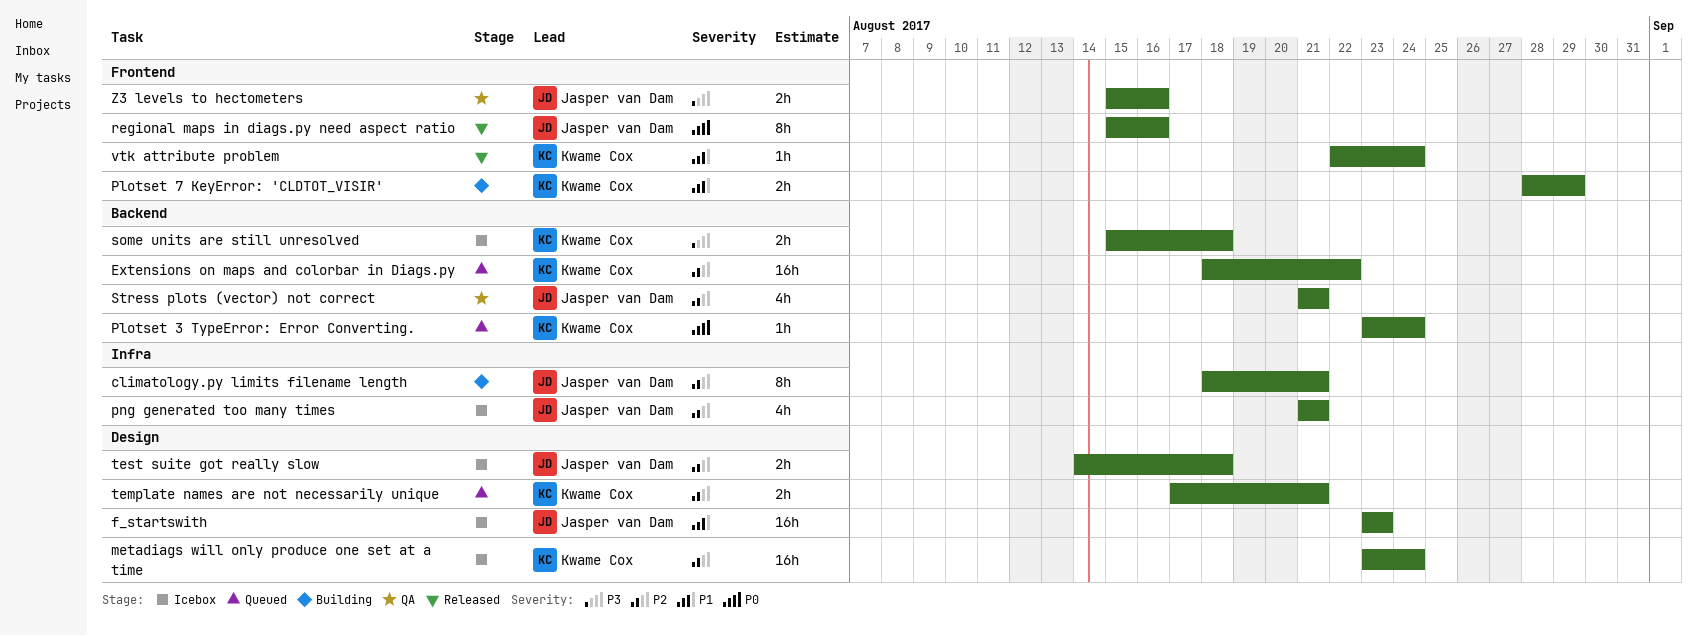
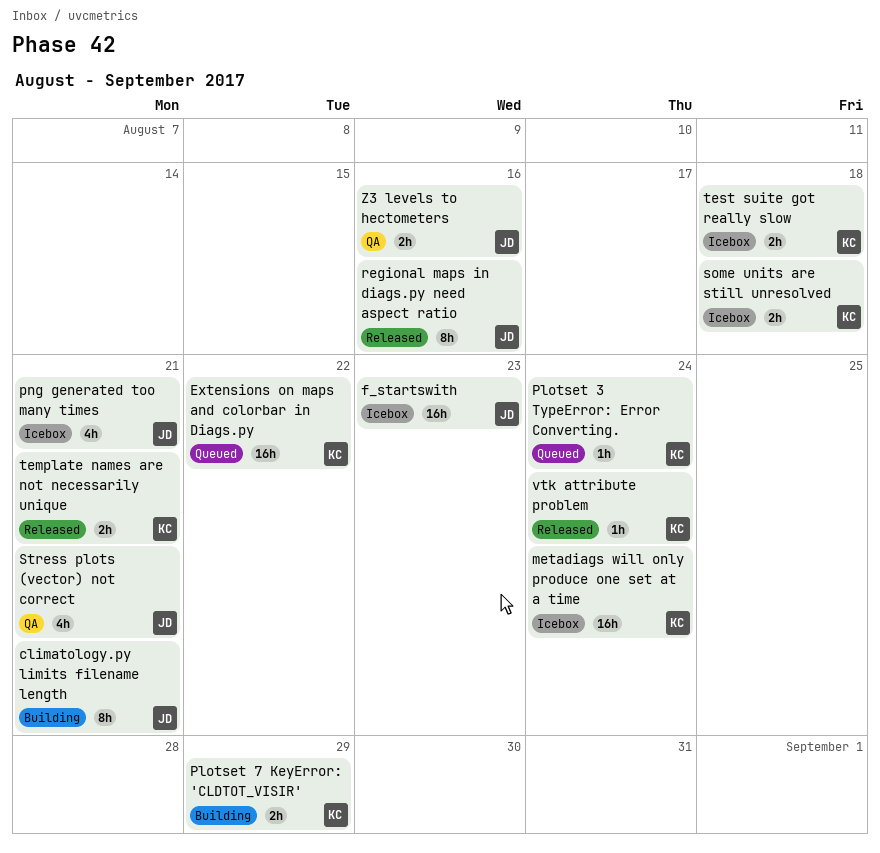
template names are not necessarily unique, status: Queued -> Released
test suite got really slow, owner: Jasper van Dam -> Kwame Cox

